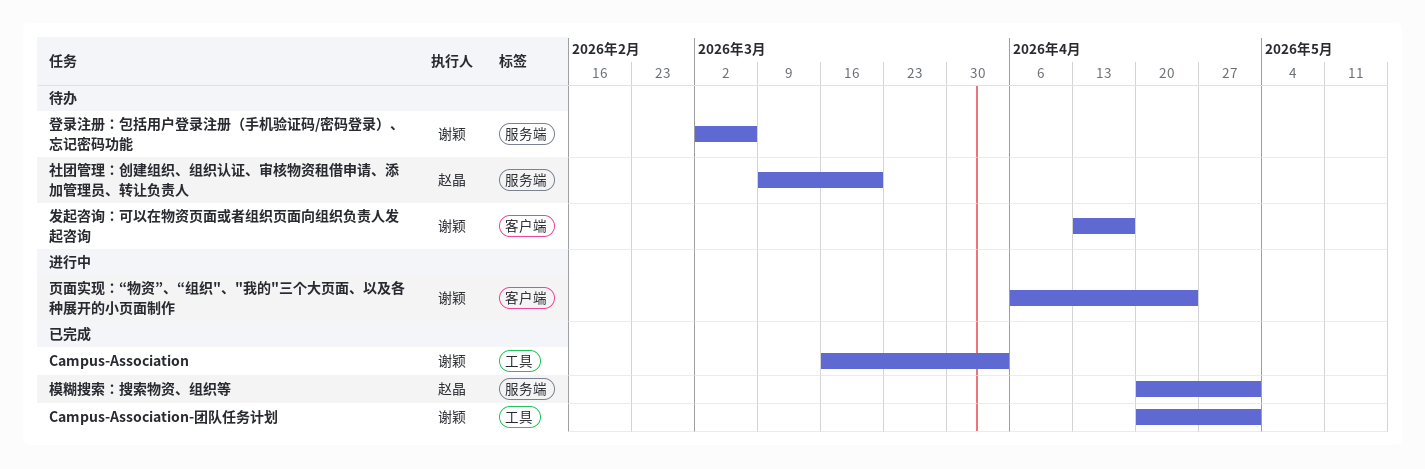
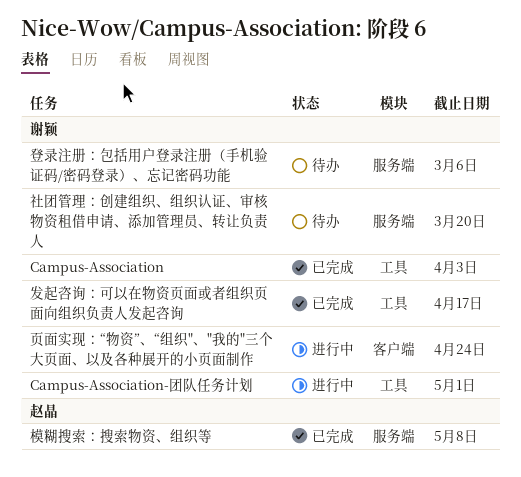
Campus-Association-团队任务计划, status: 已完成 -> 进行中
发起咨询：可以在物资页面或者组织页面向组织负责人发起咨询, status: 待办 -> 已完成
发起咨询：可以在物资页面或者组织页面向组织负责人发起咨询, label: 客户端 -> 工具
模糊搜索：搜索物资、组织等, due: May 1 -> May 8
社团管理：创建组织、组织认证、审核物资租借申请、添加管理员、转让负责人, owner: 赵晶 -> 谢颖

